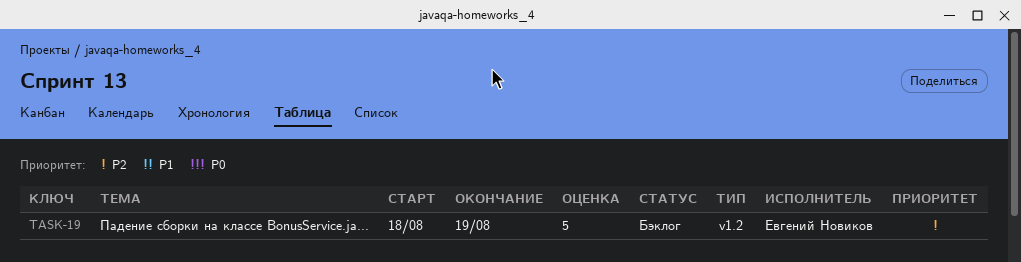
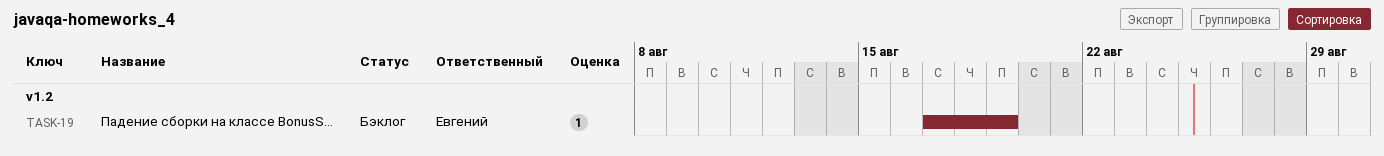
TASK-19, estimate: 5 -> 1
TASK-19, start: Aug 18 -> Aug 17

